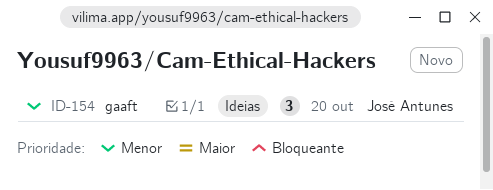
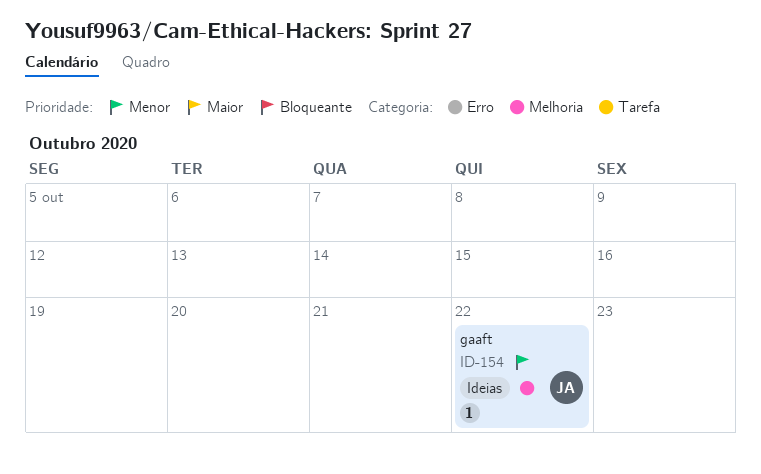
ID-154, estimate: 3 -> 1
ID-154, due: Oct 20 -> Oct 22

